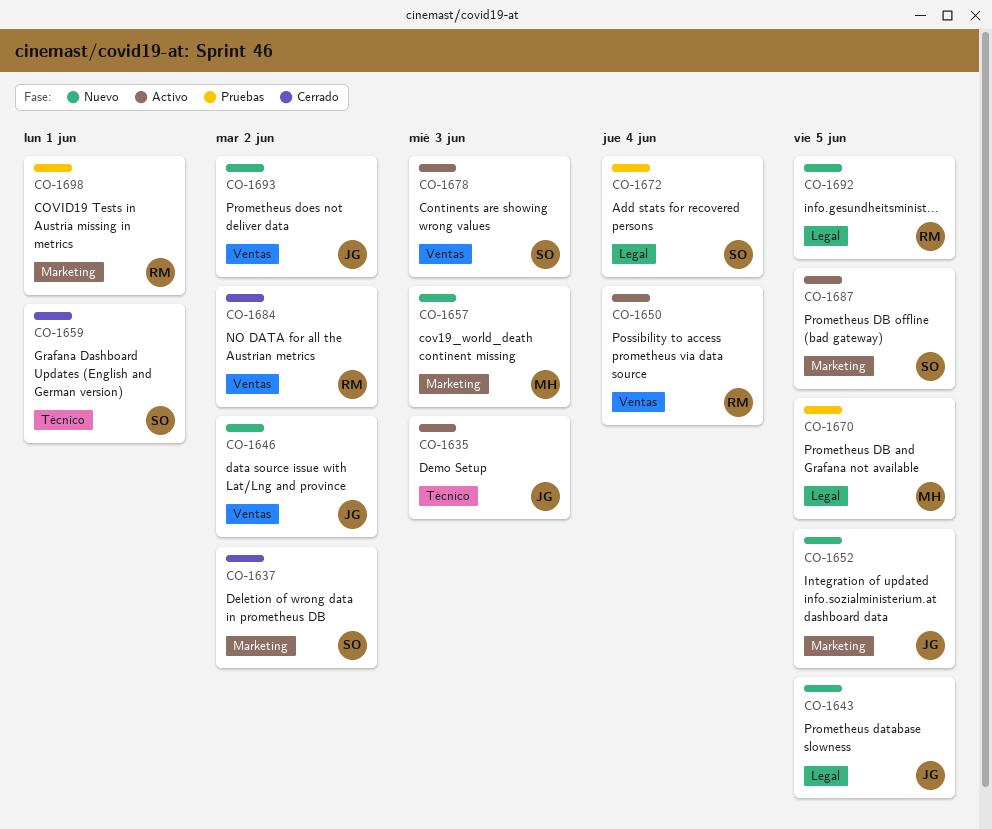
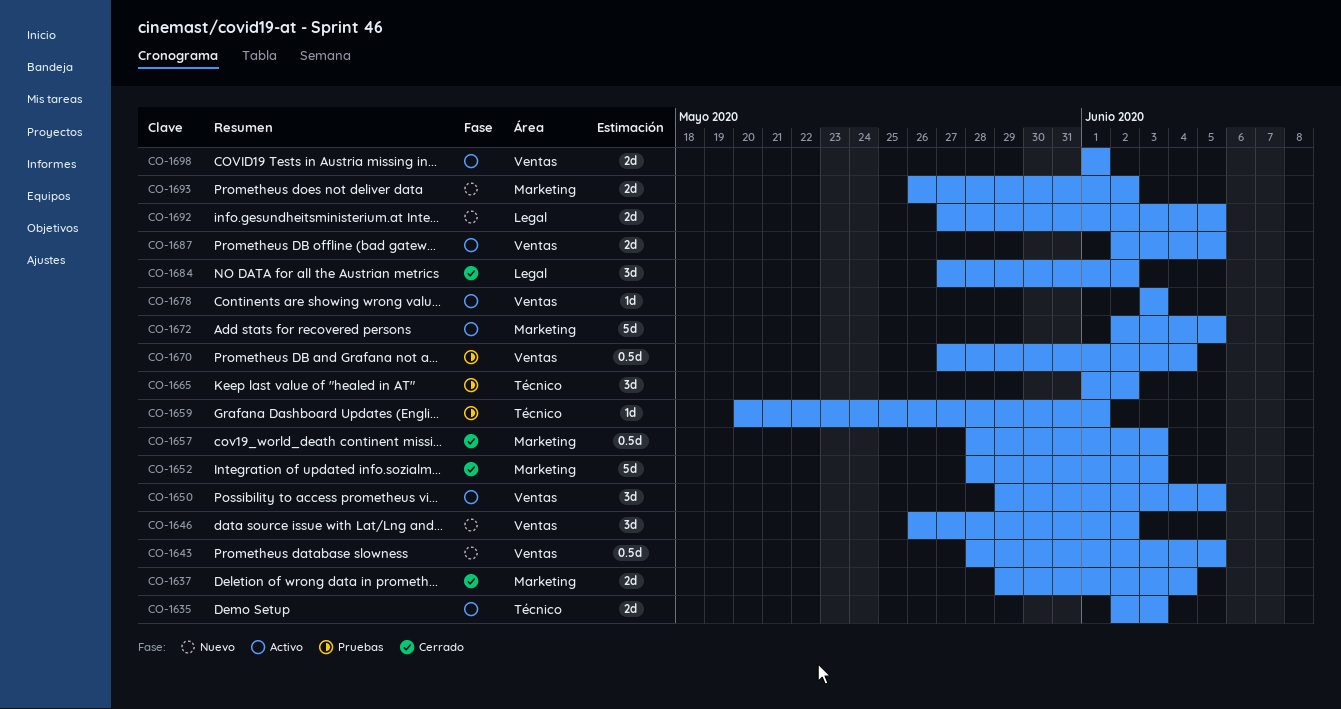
CO-1637, due: Jun 2 -> Jun 4
CO-1643, label: Legal -> Ventas
CO-1650, due: Jun 4 -> Jun 5
CO-1652, status: Nuevo -> Cerrado
CO-1652, due: Jun 5 -> Jun 3
CO-1657, status: Nuevo -> Cerrado
CO-1659, status: Cerrado -> Pruebas
CO-1665: none -> present
CO-1670, label: Legal -> Ventas
CO-1670, due: Jun 5 -> Jun 4
CO-1672, status: Pruebas -> Activo
CO-1672, label: Legal -> Marketing
CO-1672, due: Jun 4 -> Jun 5
CO-1684, label: Ventas -> Legal
CO-1687, label: Marketing -> Ventas
CO-1693, label: Ventas -> Marketing
CO-1698, status: Pruebas -> Activo
CO-1698, label: Marketing -> Ventas

